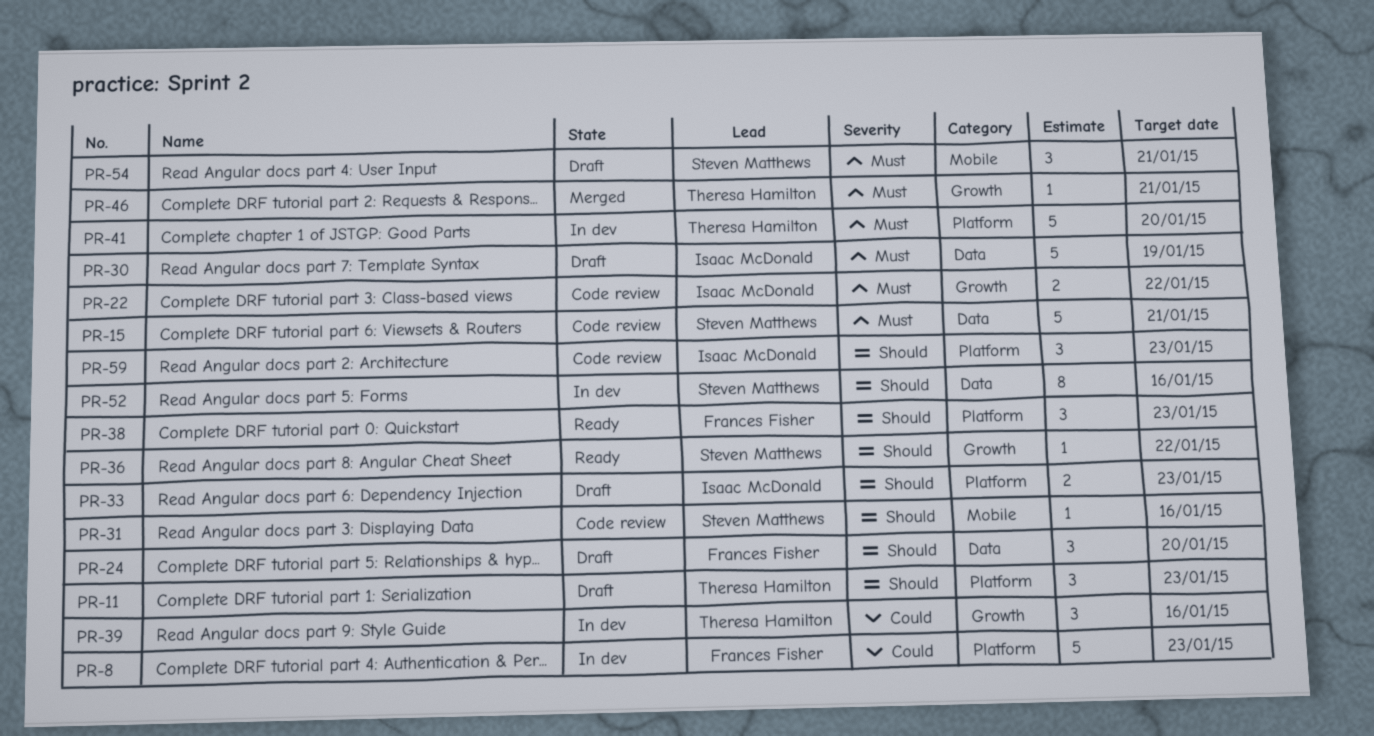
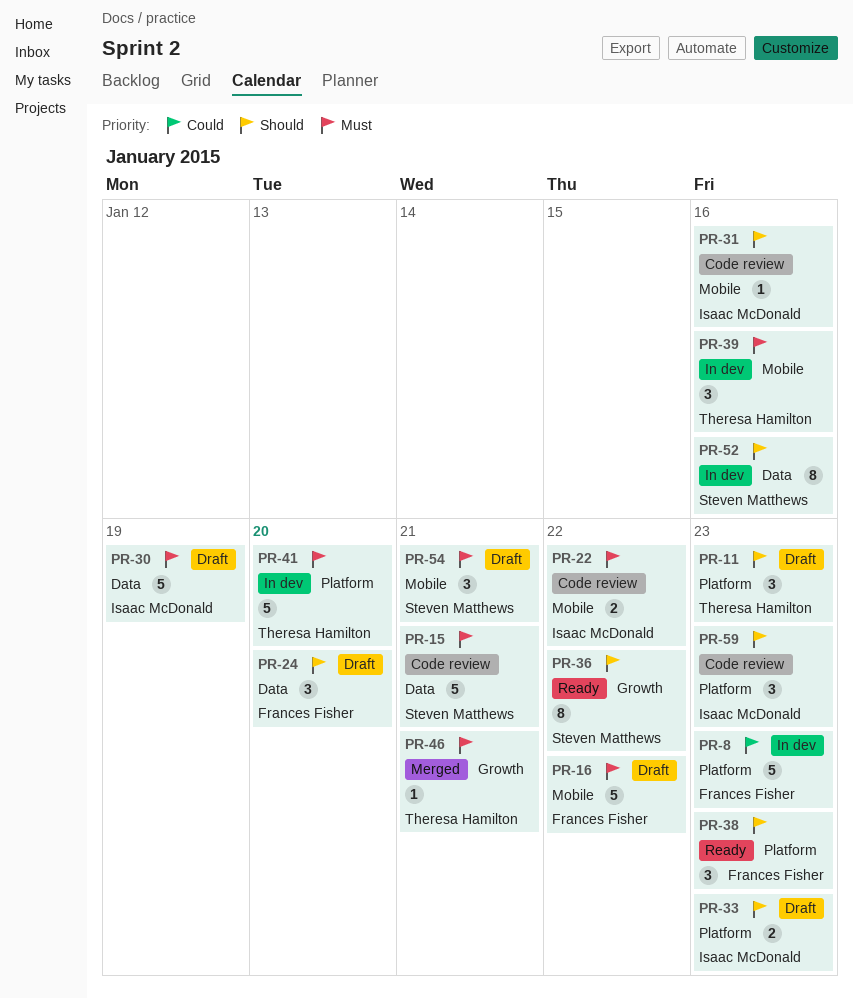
PR-16: none -> present
PR-22, label: Growth -> Mobile
PR-31, owner: Steven Matthews -> Isaac McDonald
PR-36, estimate: 1 -> 8
PR-39, priority: Could -> Must
PR-39, label: Growth -> Mobile

